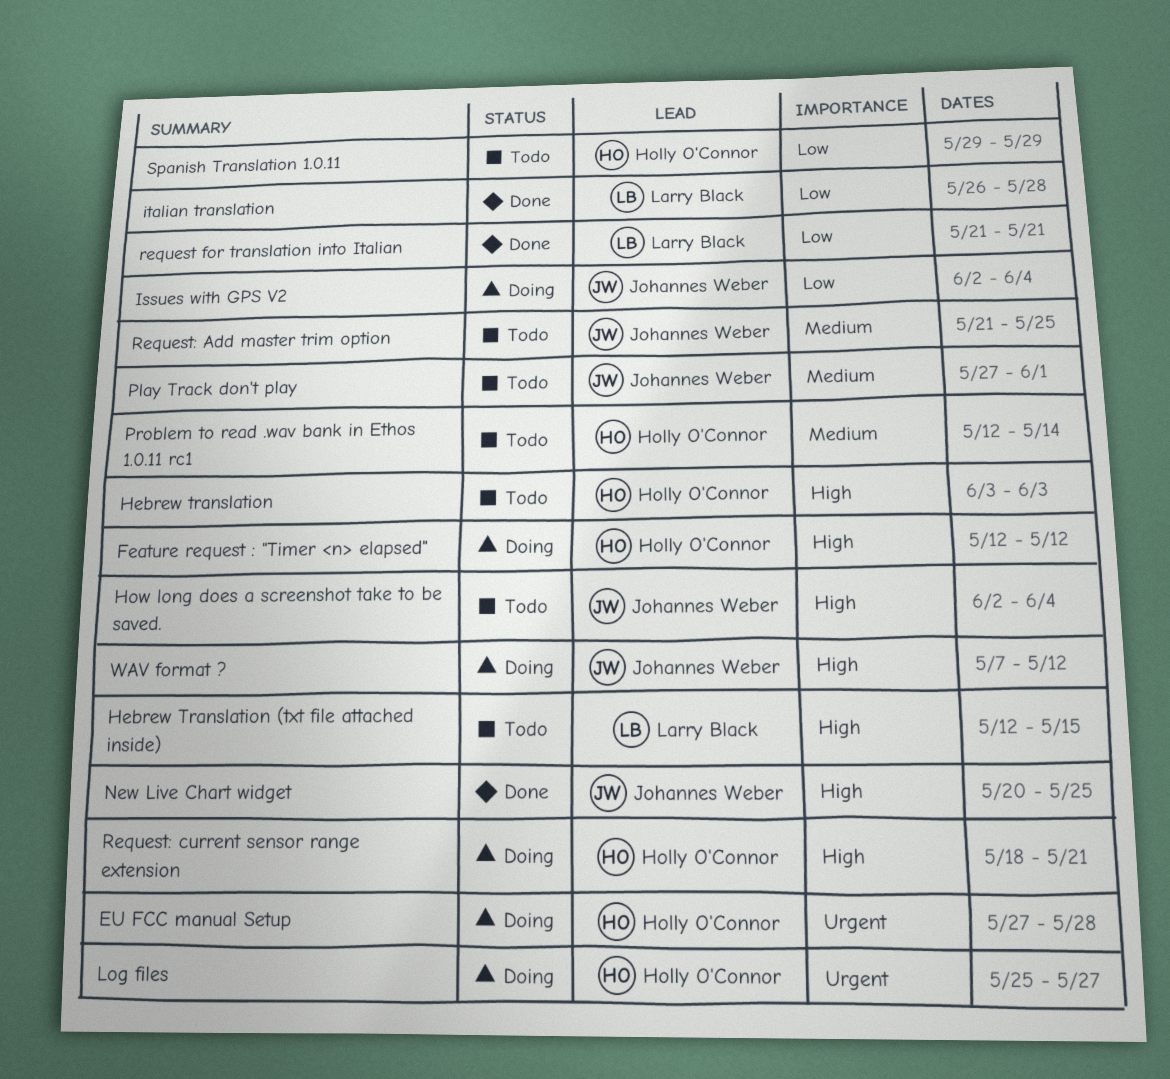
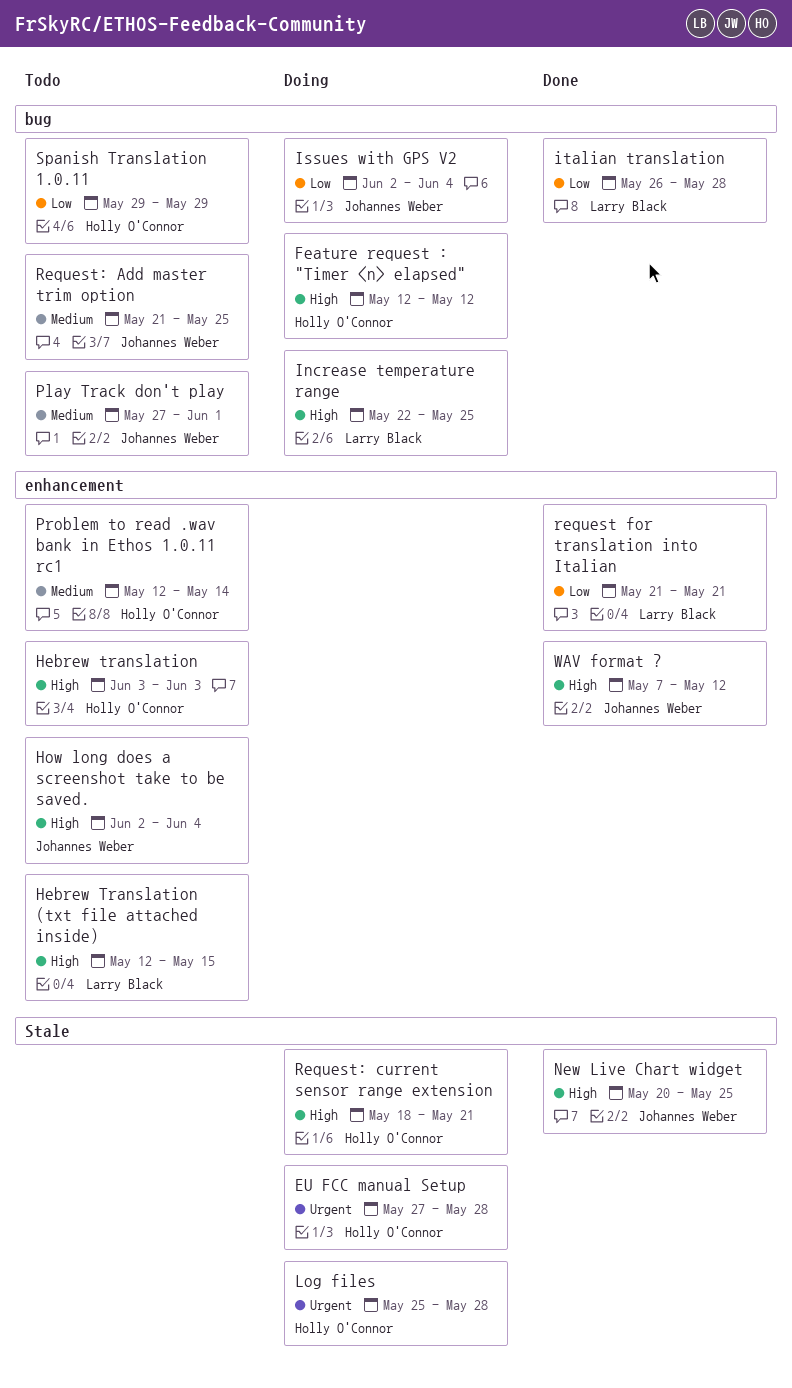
Increase temperature range: none -> present
Log files, due: May 27 -> May 28
WAV format ?, status: Doing -> Done

